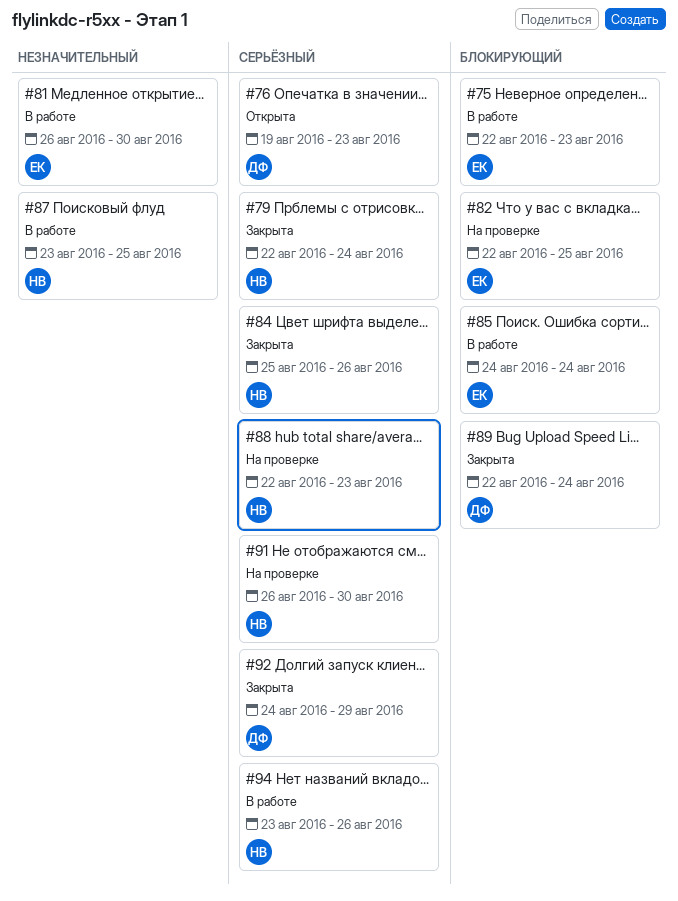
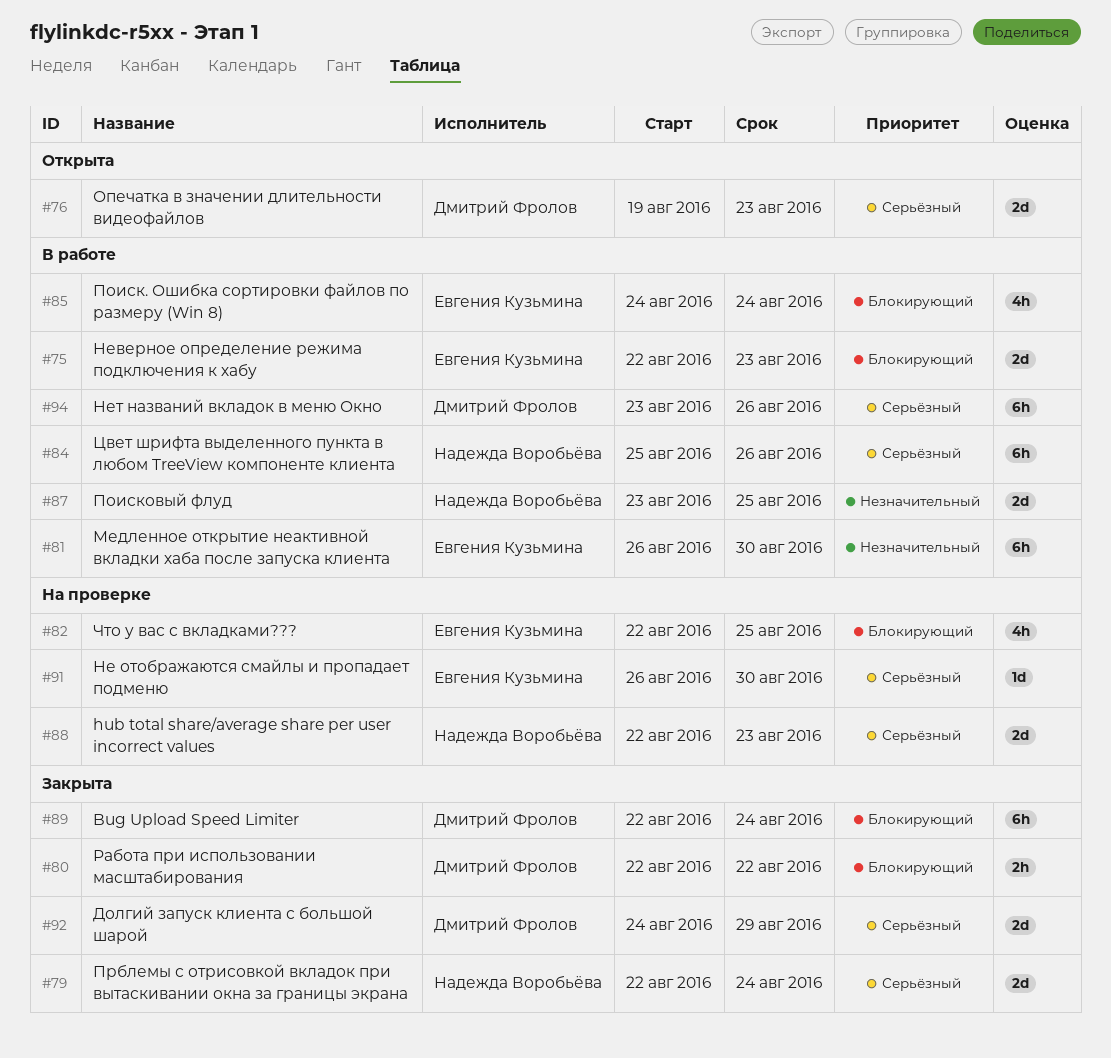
#80: none -> present
#84, status: Закрыта -> В работе
#91, owner: Надежда Воробьёва -> Евгения Кузьмина
#94, owner: Надежда Воробьёва -> Дмитрий Фролов

